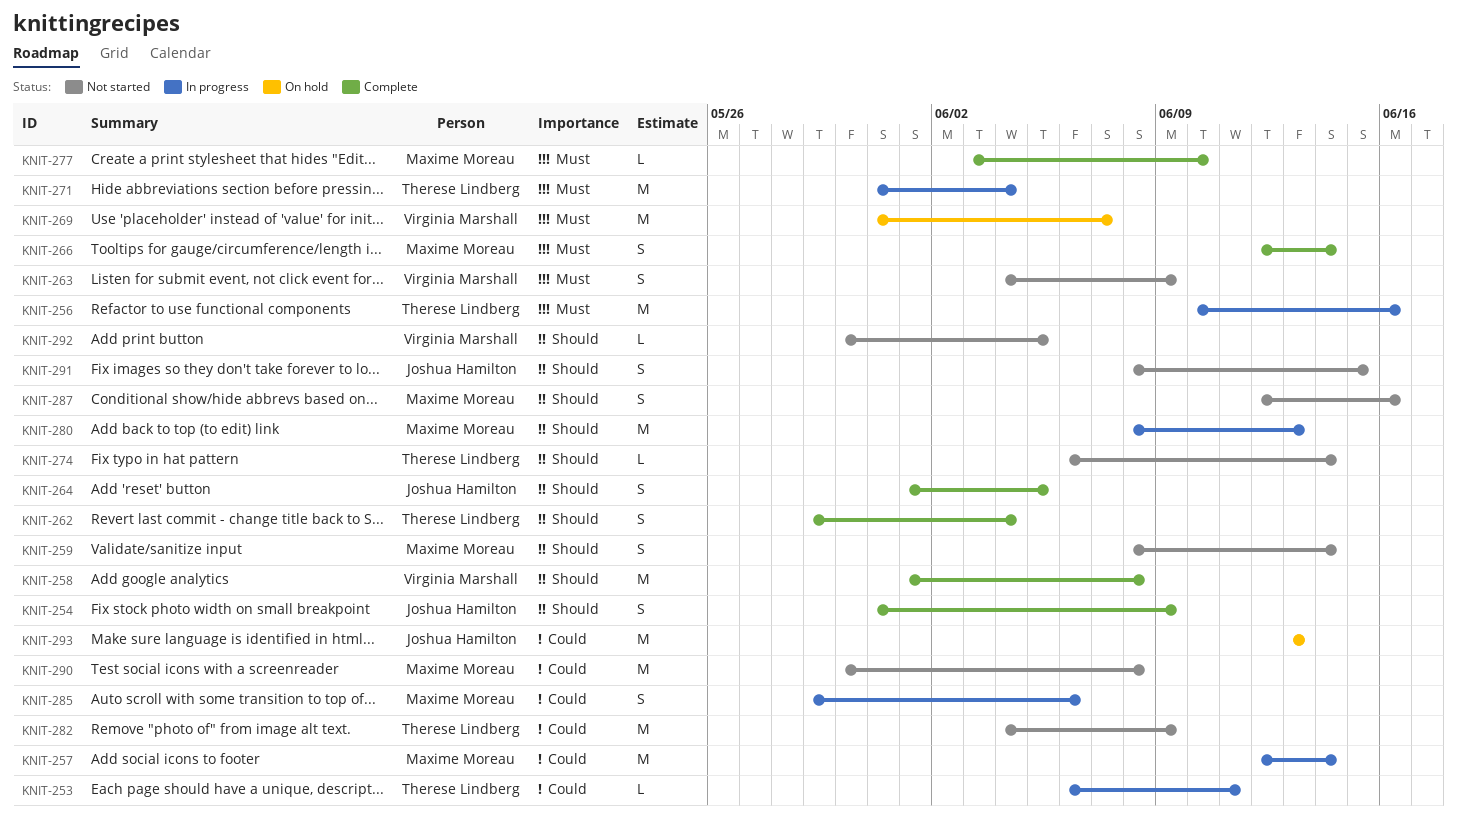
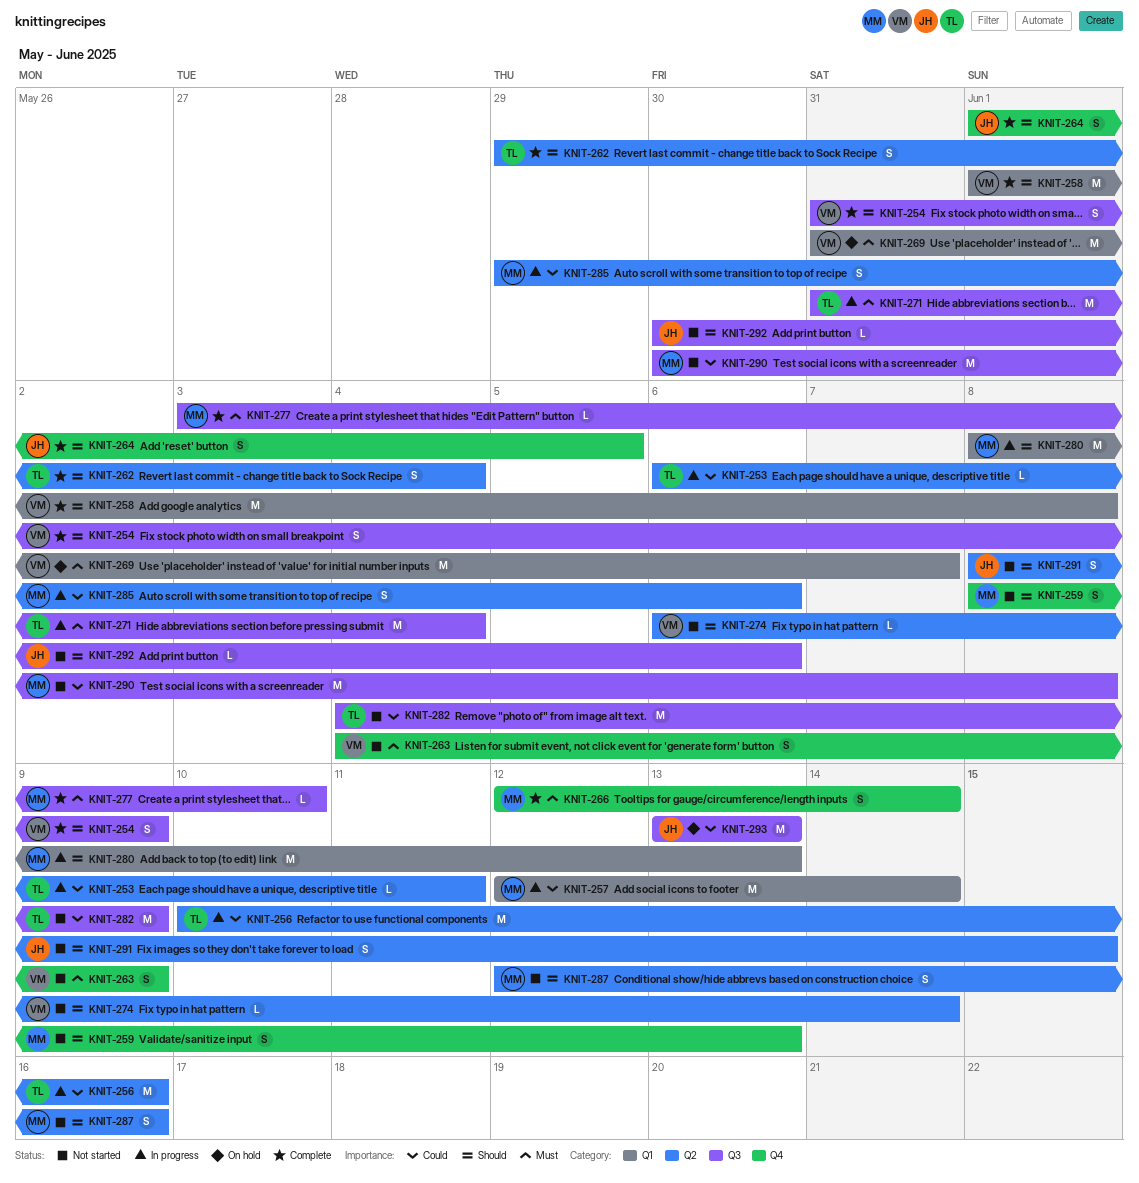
KNIT-254, owner: Joshua Hamilton -> Virginia Marshall
KNIT-256, priority: Must -> Could
KNIT-259, due: Jun 14 -> Jun 13
KNIT-274, owner: Therese Lindberg -> Virginia Marshall
KNIT-292, owner: Virginia Marshall -> Joshua Hamilton
KNIT-292, due: Jun 5 -> Jun 6

